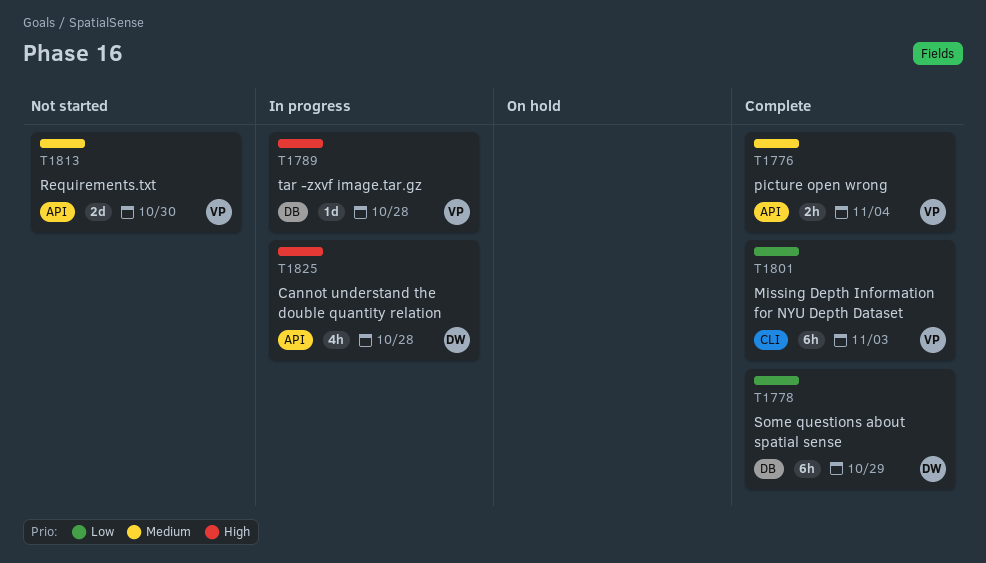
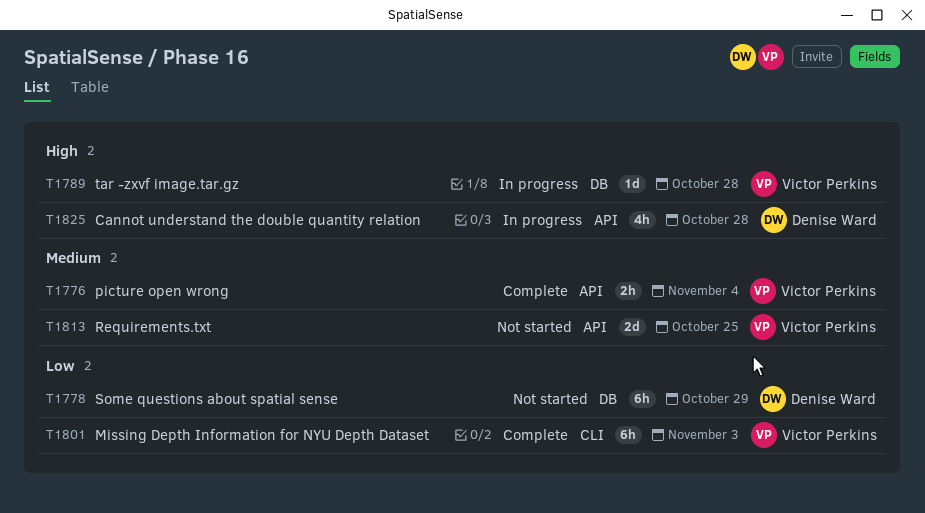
T1778, status: Complete -> Not started
T1813, due: Oct 30 -> Oct 25

